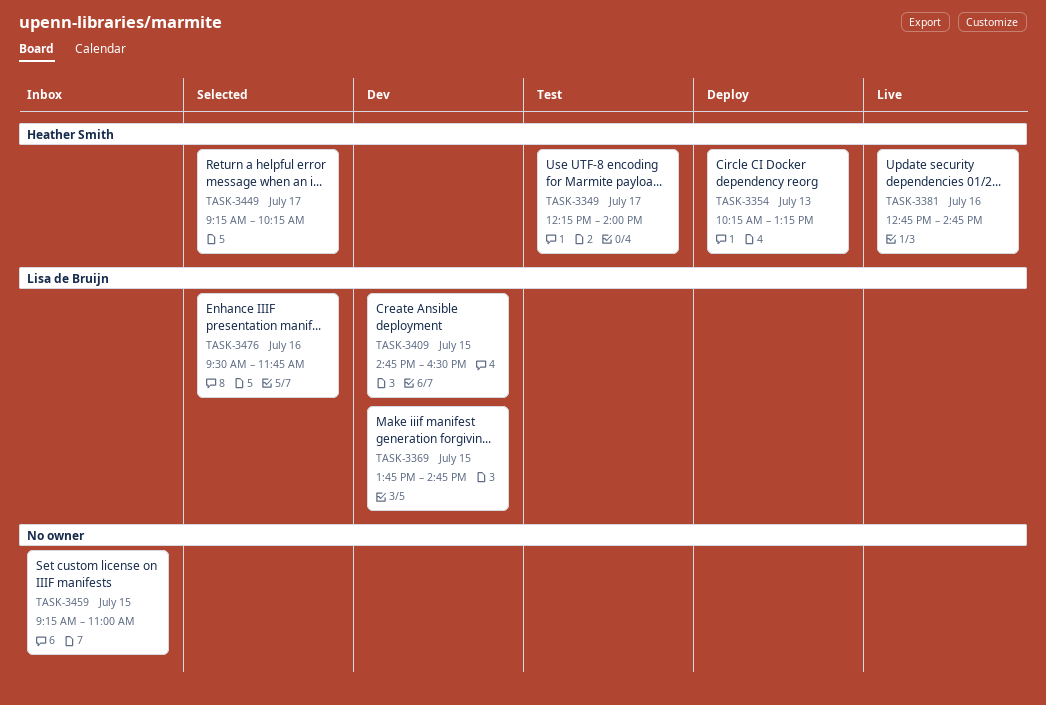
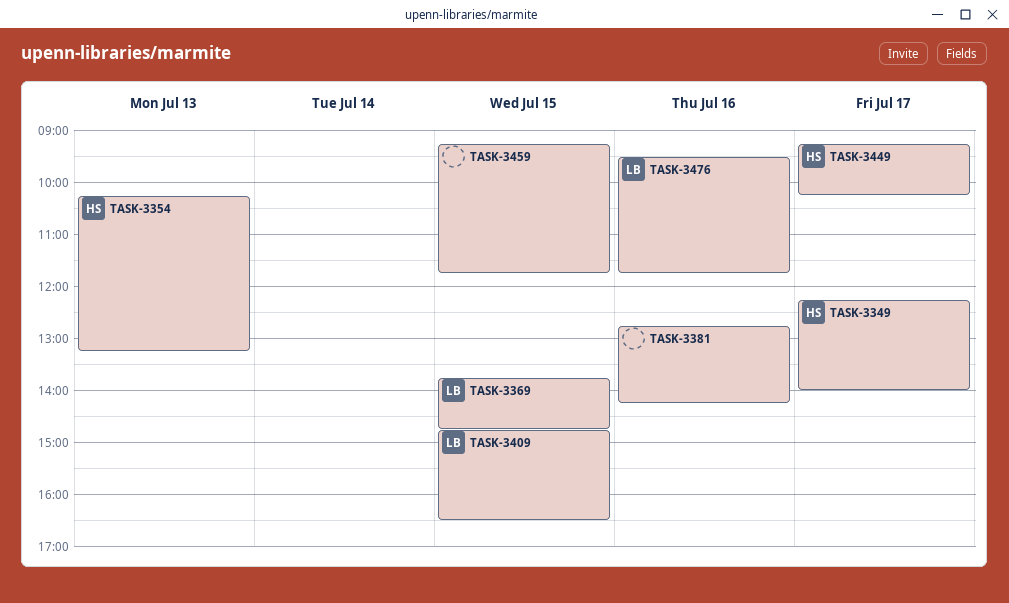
TASK-3381, owner: Heather Smith -> none
TASK-3381, ends: 14:45 -> 14:15
TASK-3459, ends: 11:00 -> 11:45

